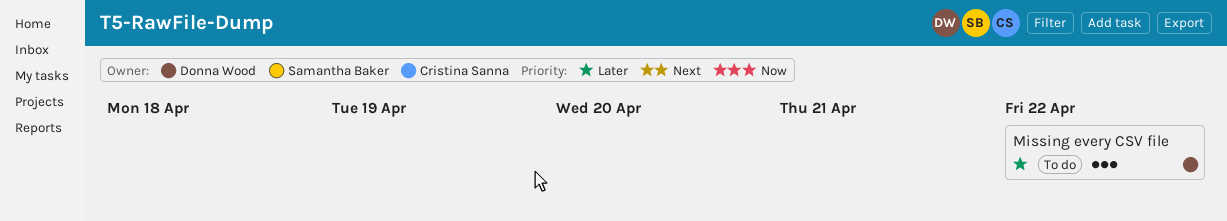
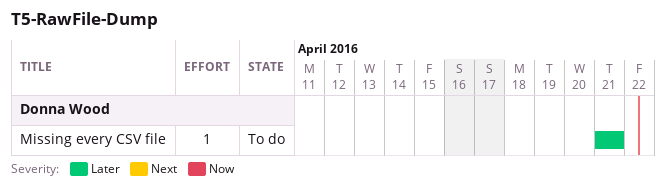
Missing every CSV file, estimate: 3 -> 1
Missing every CSV file, due: Apr 22 -> Apr 21

